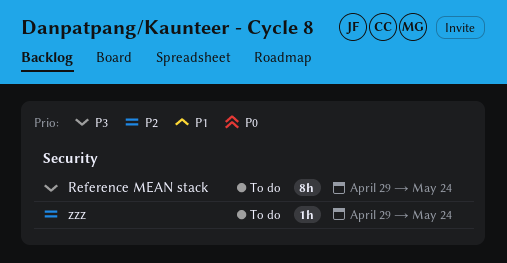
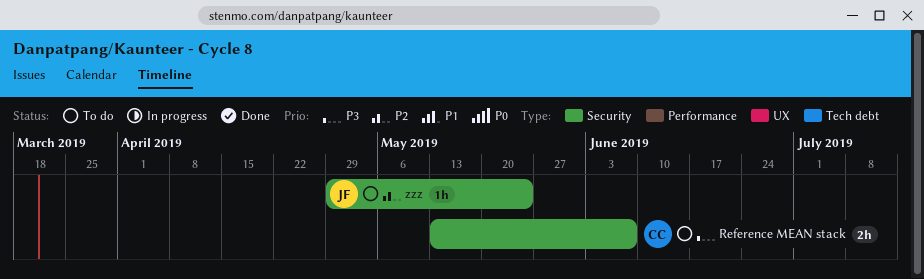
Reference MEAN stack, estimate: 8h -> 2h
Reference MEAN stack, start: Apr 29 -> May 13
Reference MEAN stack, due: May 24 -> Jun 7

